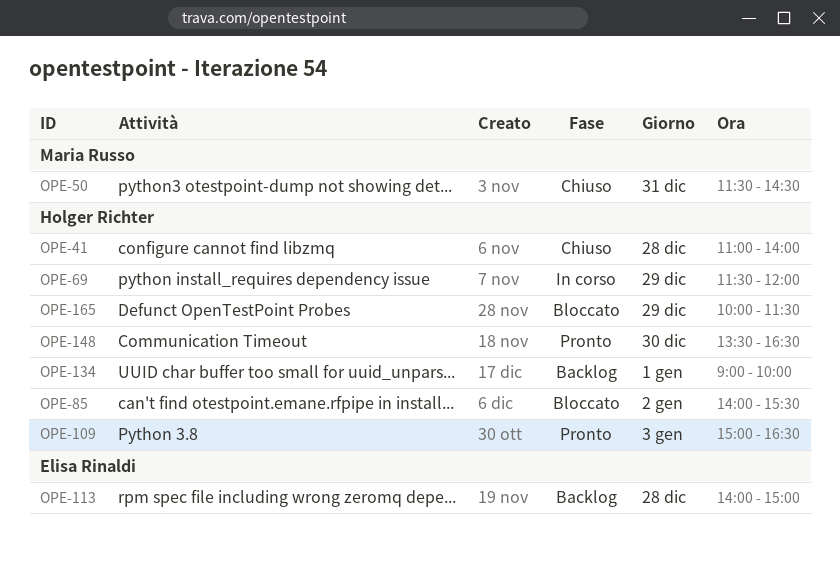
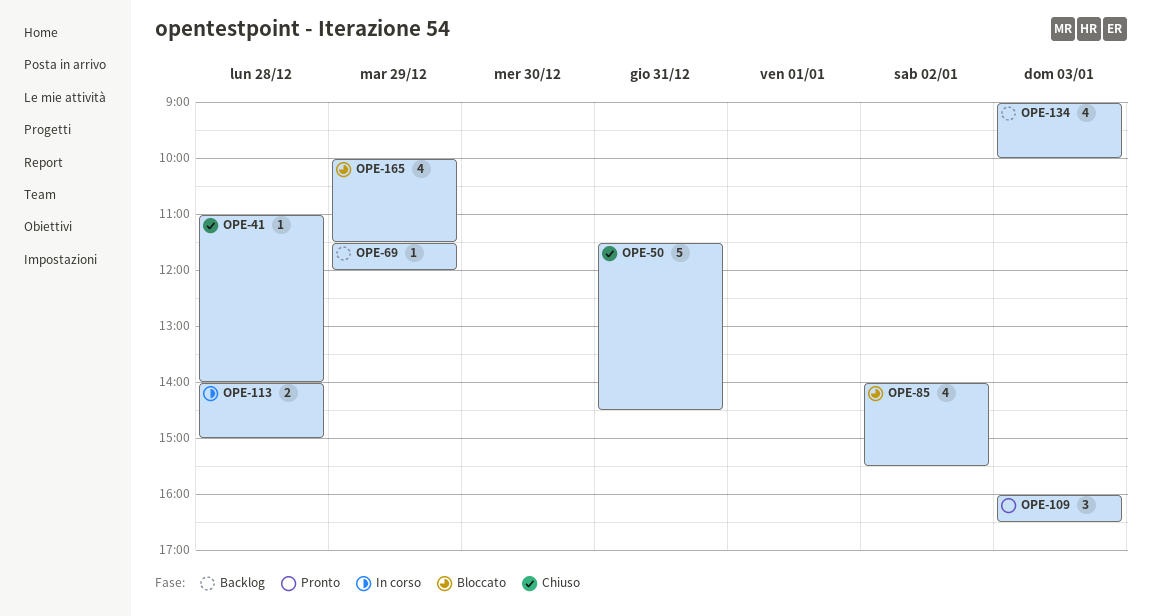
OPE-69, status: In corso -> Backlog
OPE-109, begins: 15:00 -> 16:00
OPE-113, status: Backlog -> In corso
OPE-134, day: Jan 1 -> Jan 3
OPE-148: present -> none

